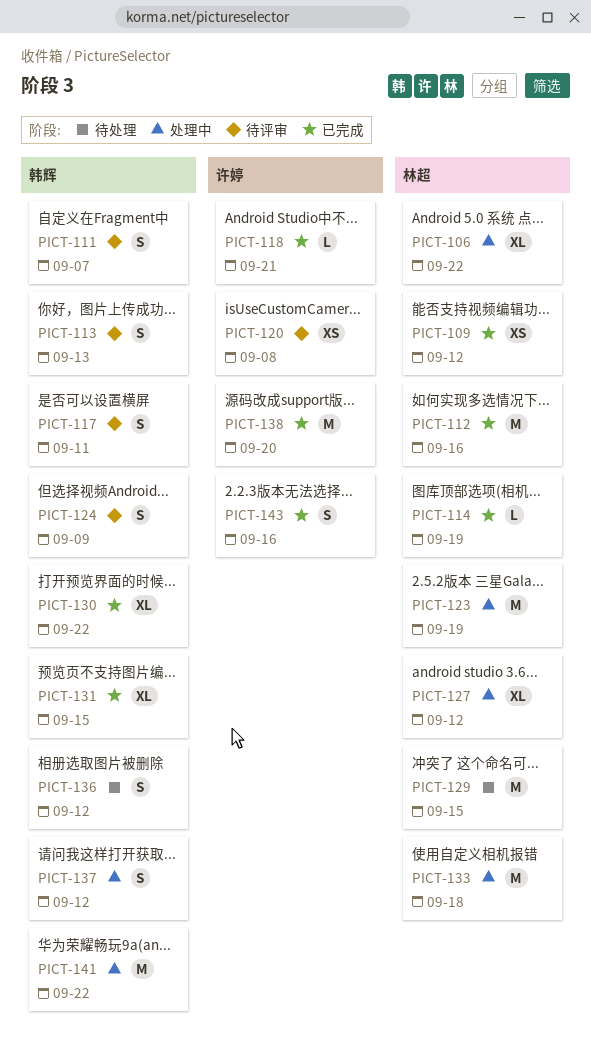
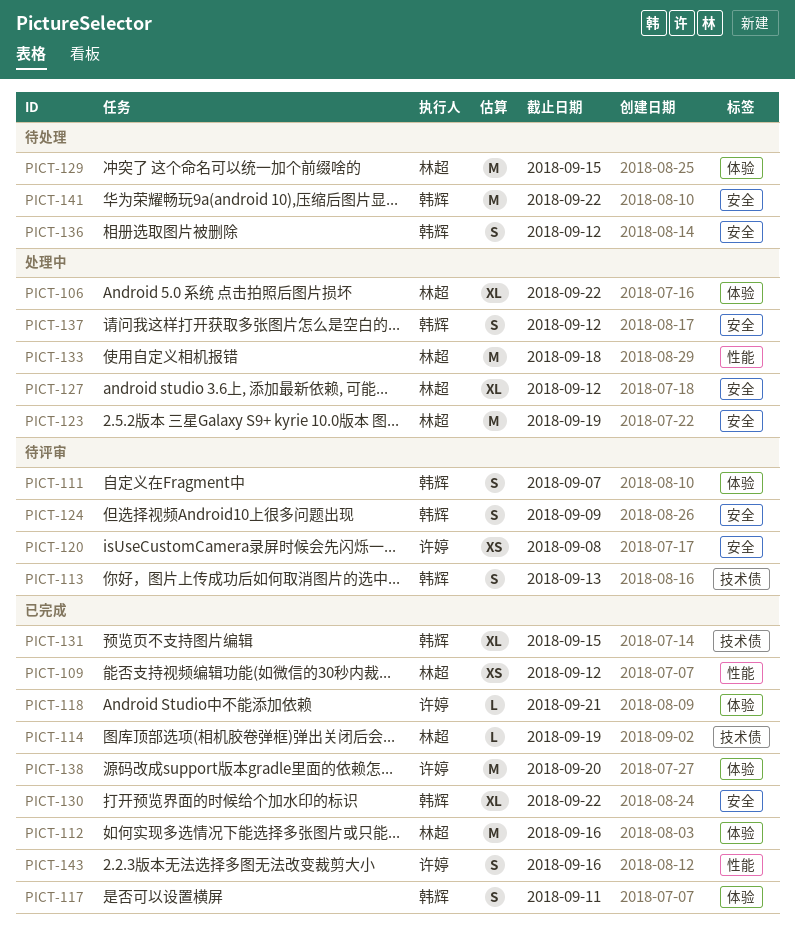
PICT-117, status: 待评审 -> 已完成
PICT-141, status: 处理中 -> 待处理

